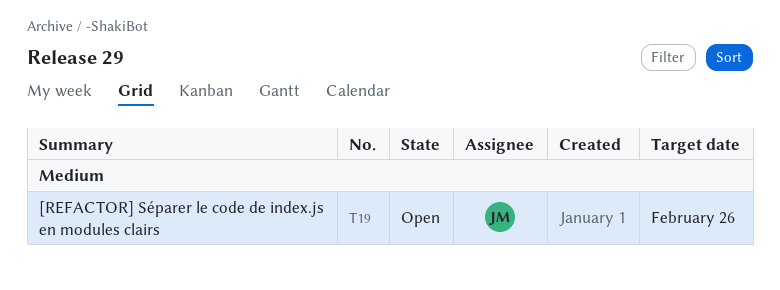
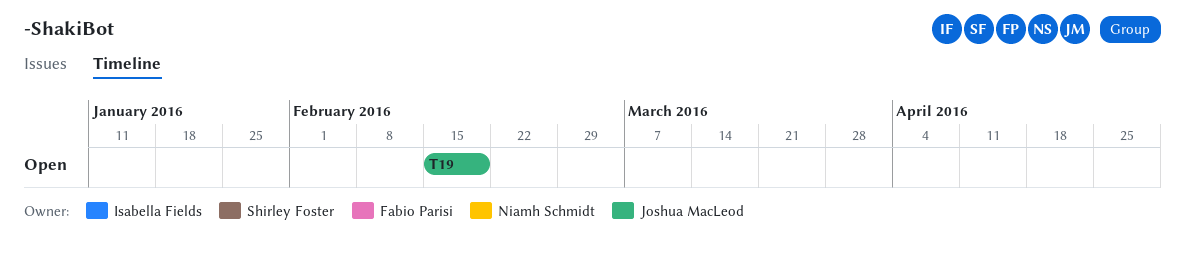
T19, due: Feb 26 -> Feb 19

